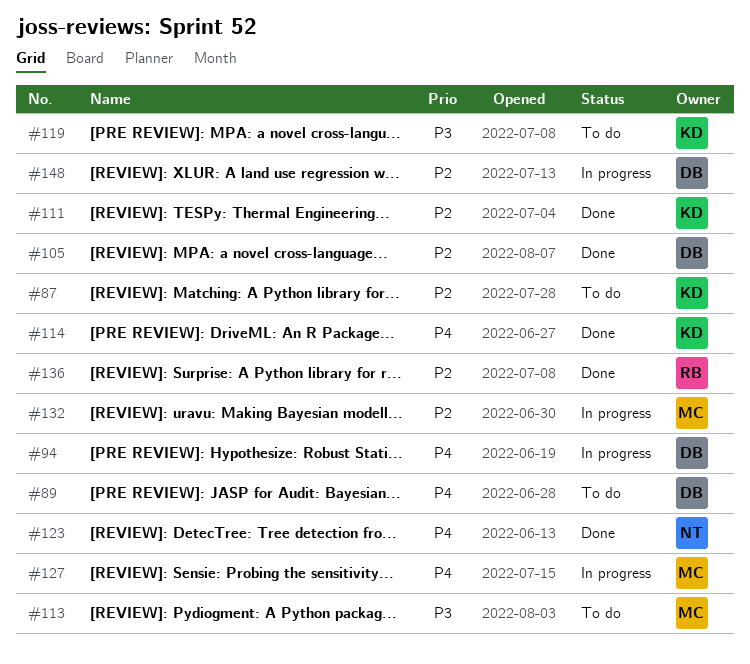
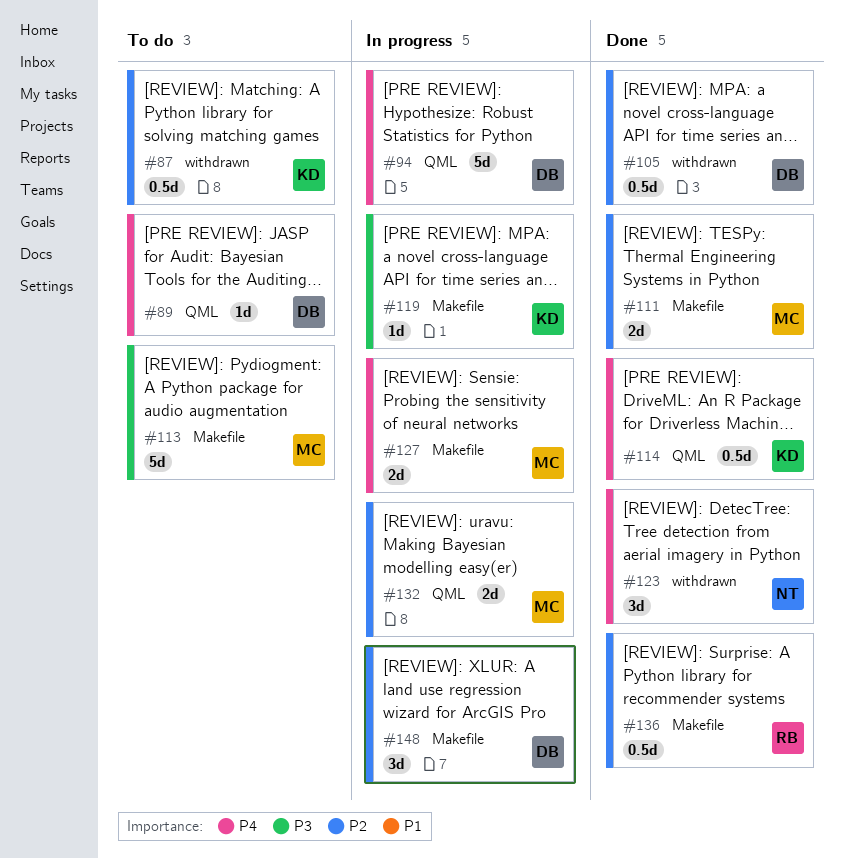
#111, owner: KD -> MC
#119, status: To do -> In progress

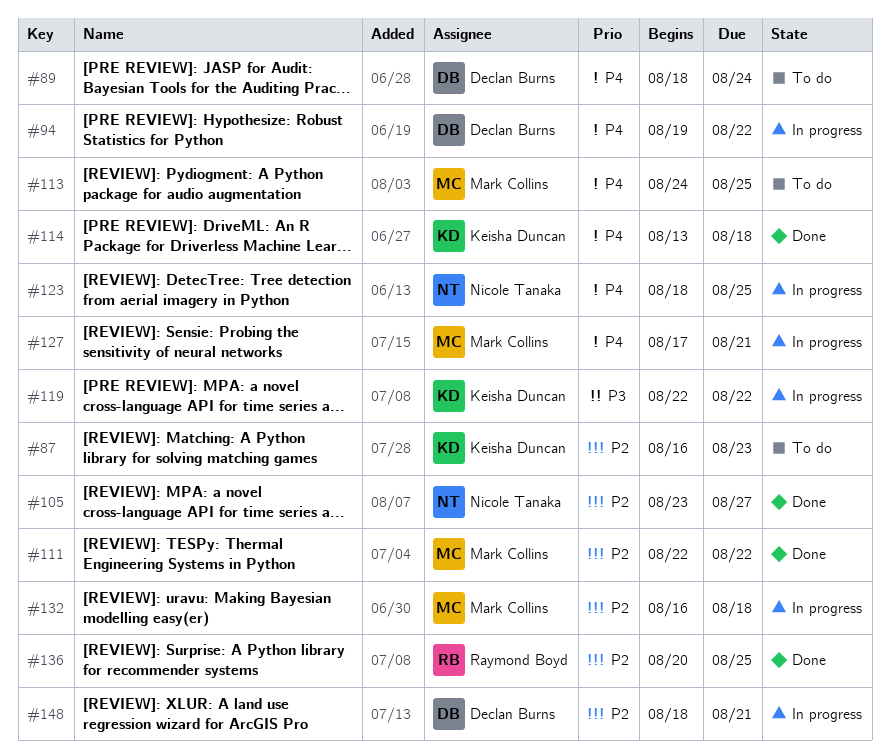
#105, owner: Declan Burns -> Nicole Tanaka
#113, priority: P3 -> P4
#123, status: Done -> In progress

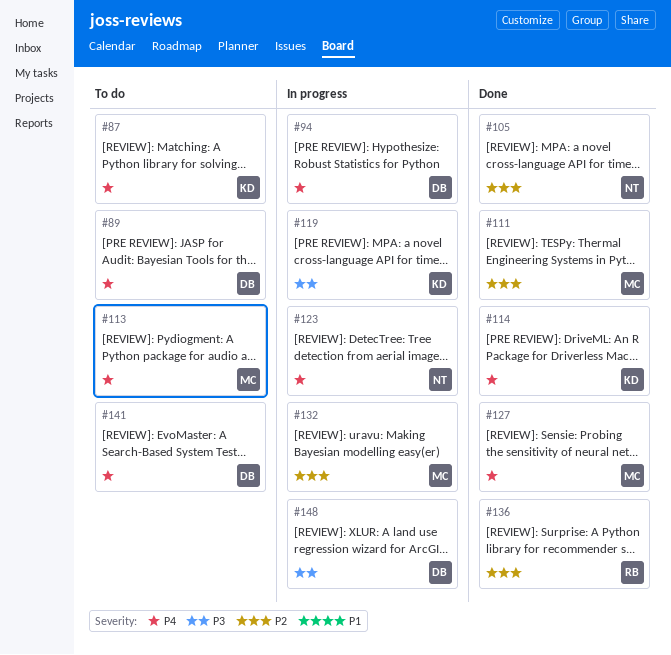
#87, priority: P2 -> P4
#127, status: In progress -> Done
#141: none -> present
#148, priority: P2 -> P3

